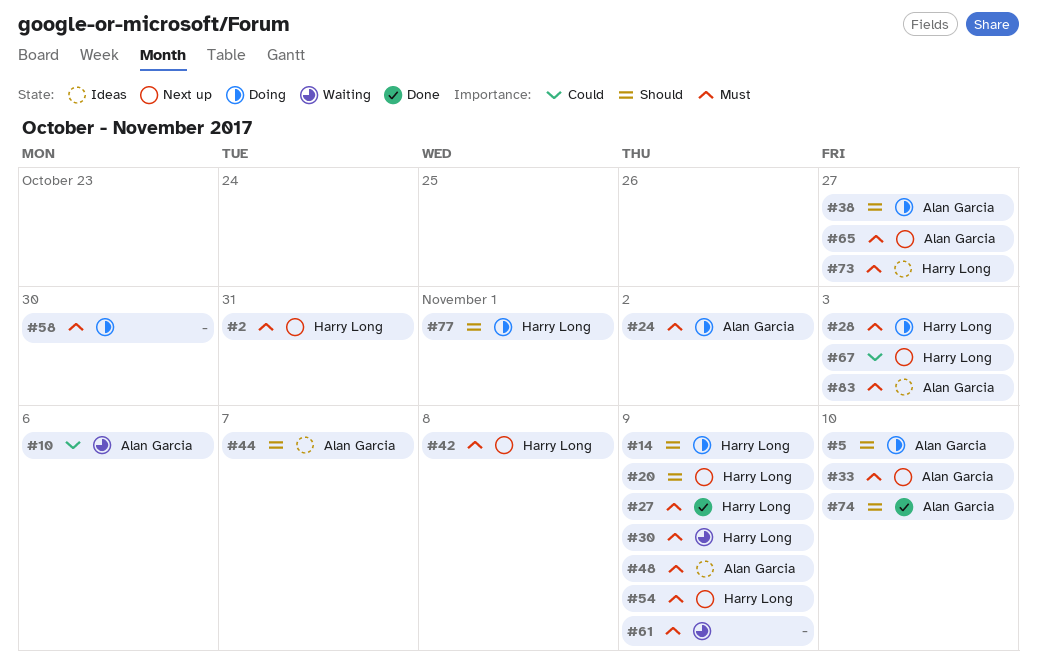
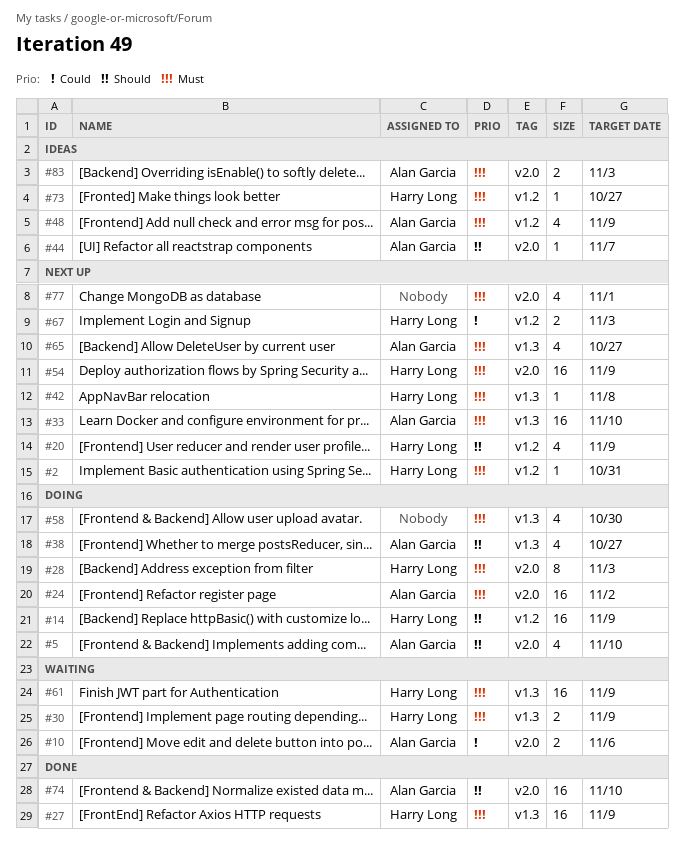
#61, owner: none -> Harry Long
#77, status: Doing -> Next up
#77, owner: Harry Long -> none
#77, priority: Should -> Must

